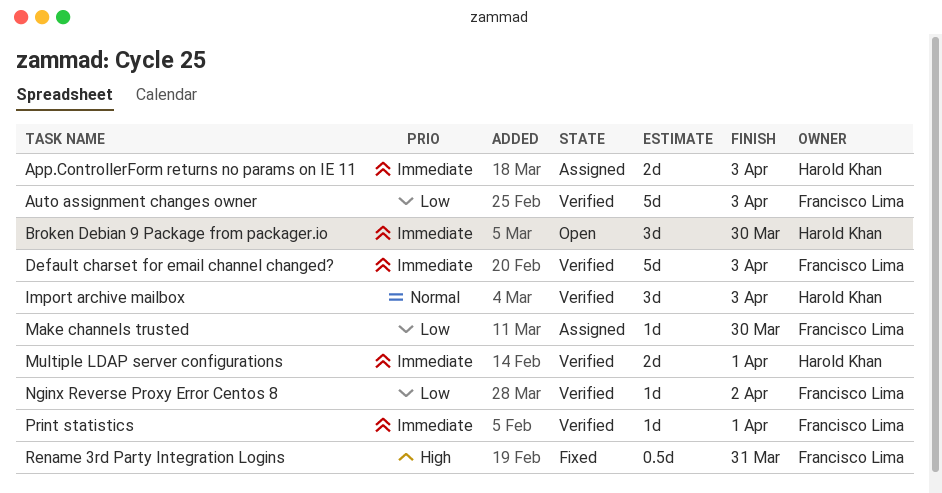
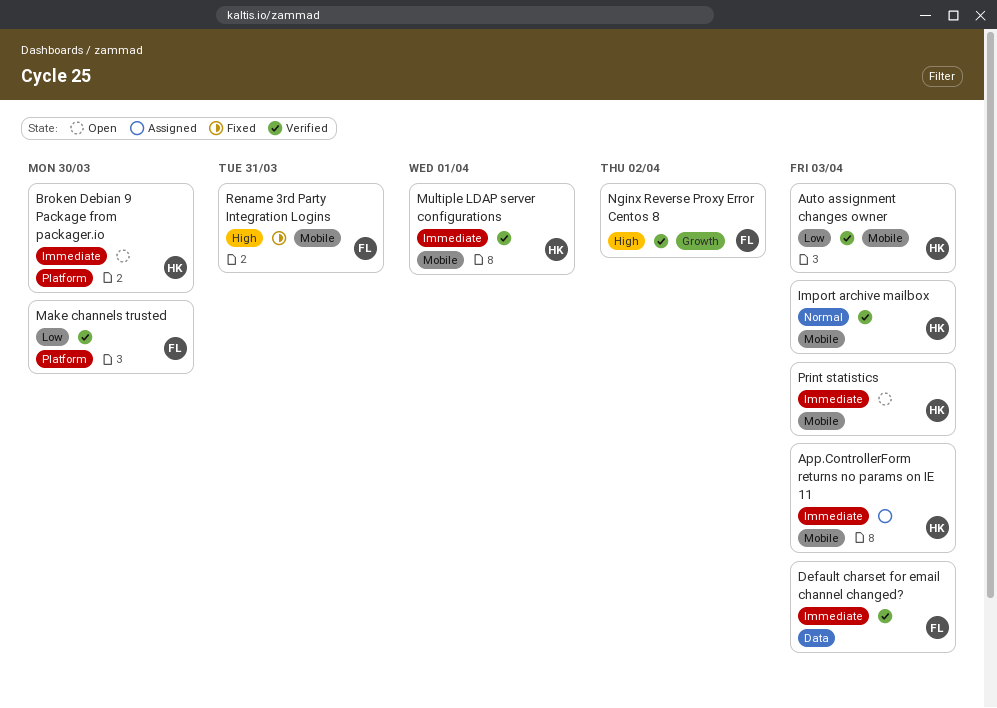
Auto assignment changes owner, owner: Francisco Lima -> Harold Khan
Make channels trusted, status: Assigned -> Verified
Nginx Reverse Proxy Error Centos 8, priority: Low -> High
Print statistics, status: Verified -> Open
Print statistics, owner: Francisco Lima -> Harold Khan
Print statistics, due: Apr 1 -> Apr 3

